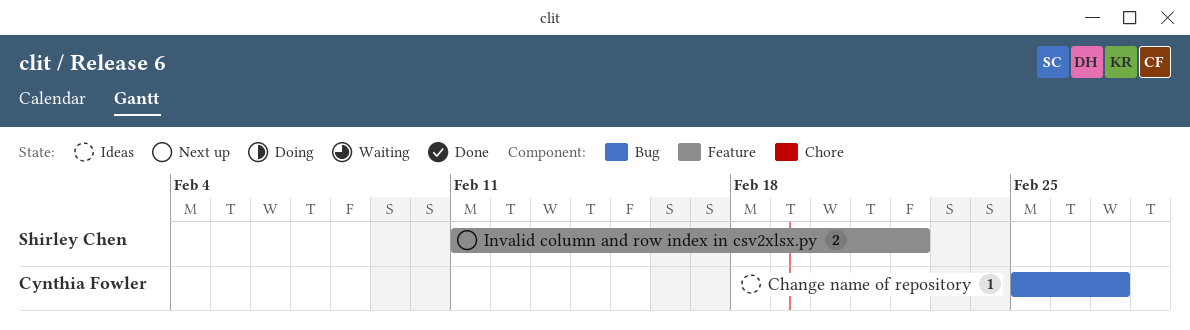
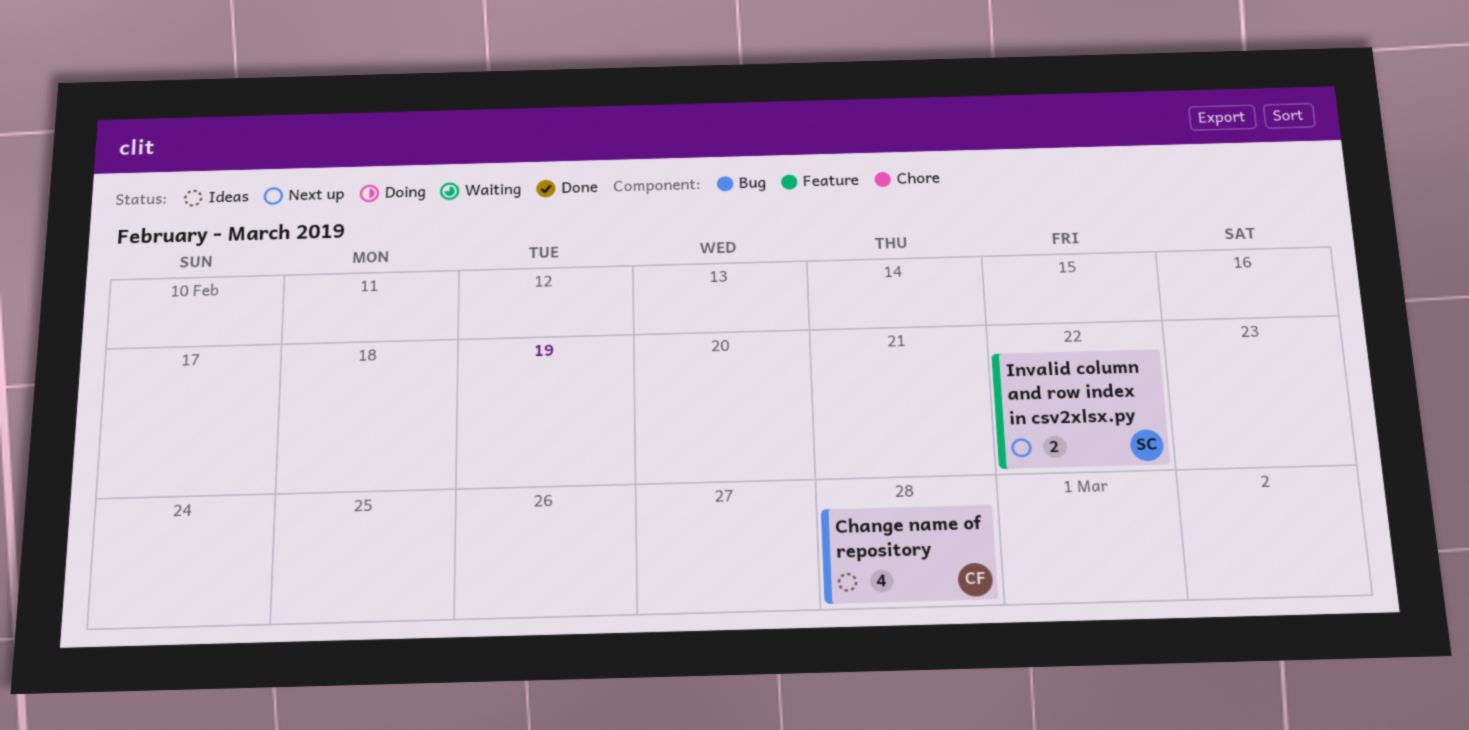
Change name of repository, estimate: 1 -> 4
Change name of repository, due: Feb 27 -> Feb 28

